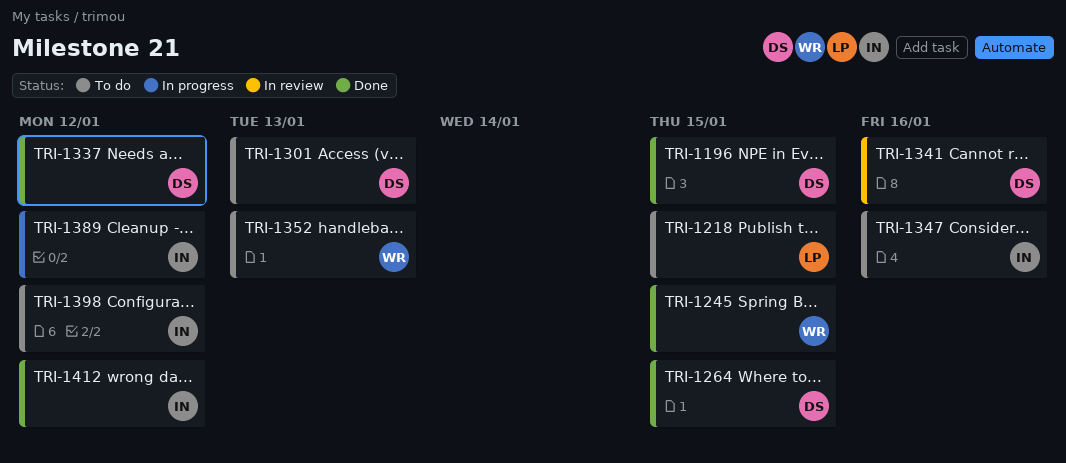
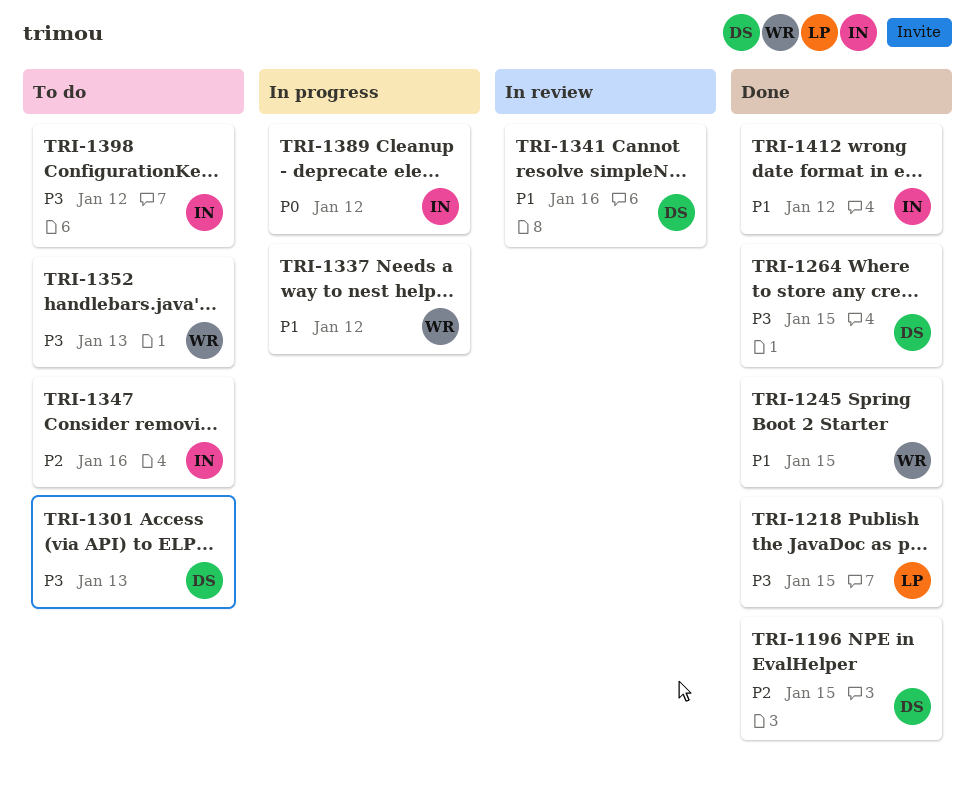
TRI-1218, status: To do -> Done
TRI-1337, status: Done -> In progress
TRI-1337, owner: DS -> WR

